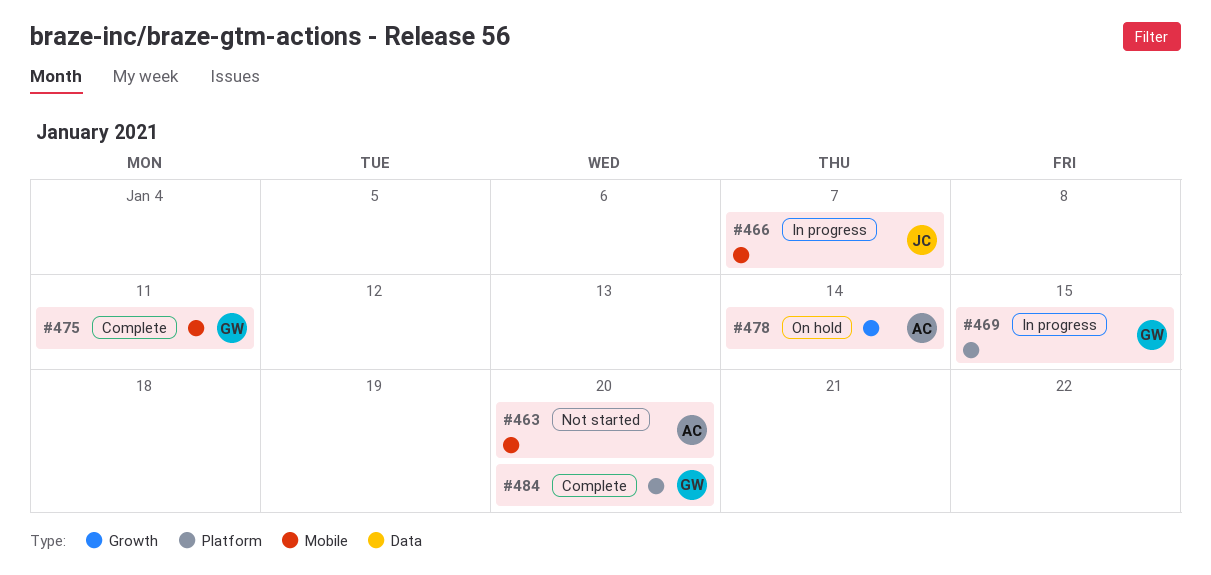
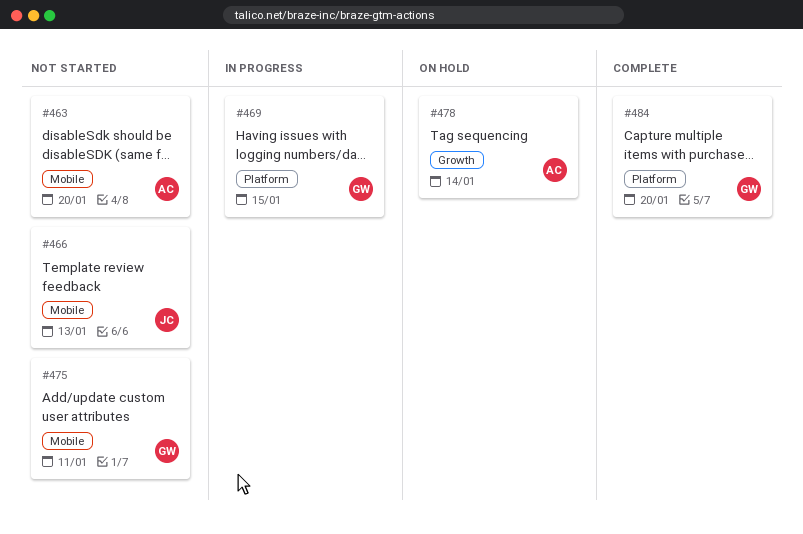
#466, status: In progress -> Not started
#466, due: Jan 7 -> Jan 13
#475, status: Complete -> Not started

